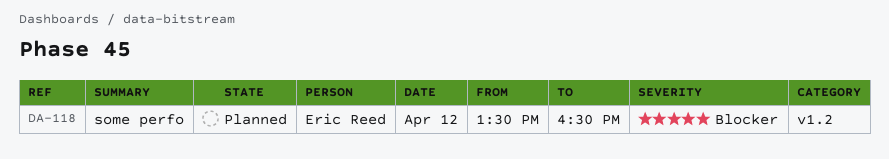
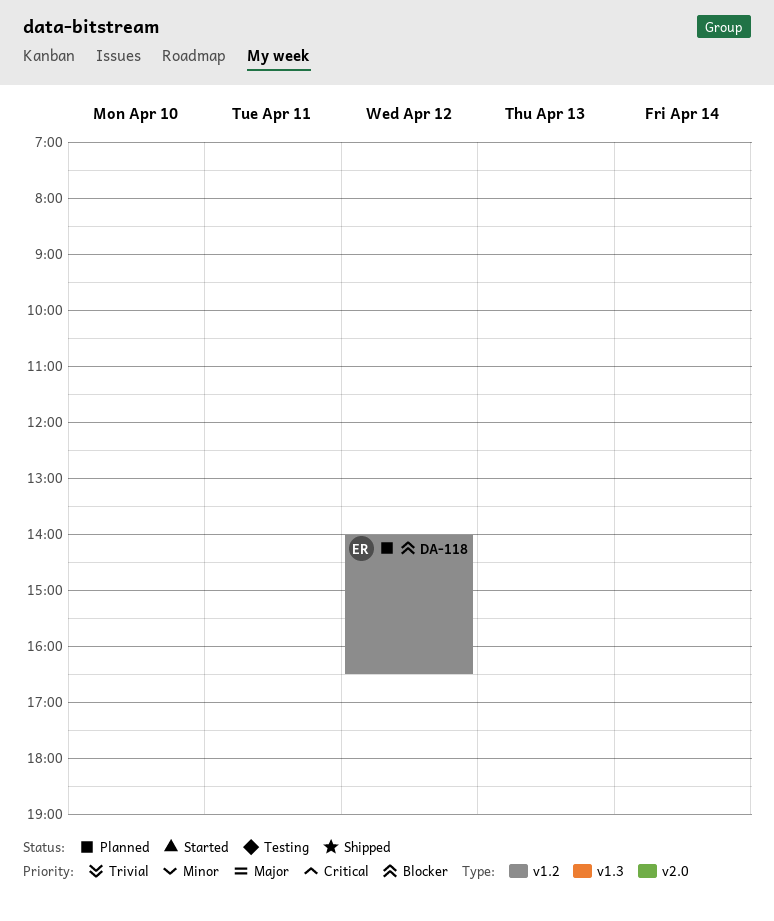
DA-118, begins: 13:30 -> 14:00

